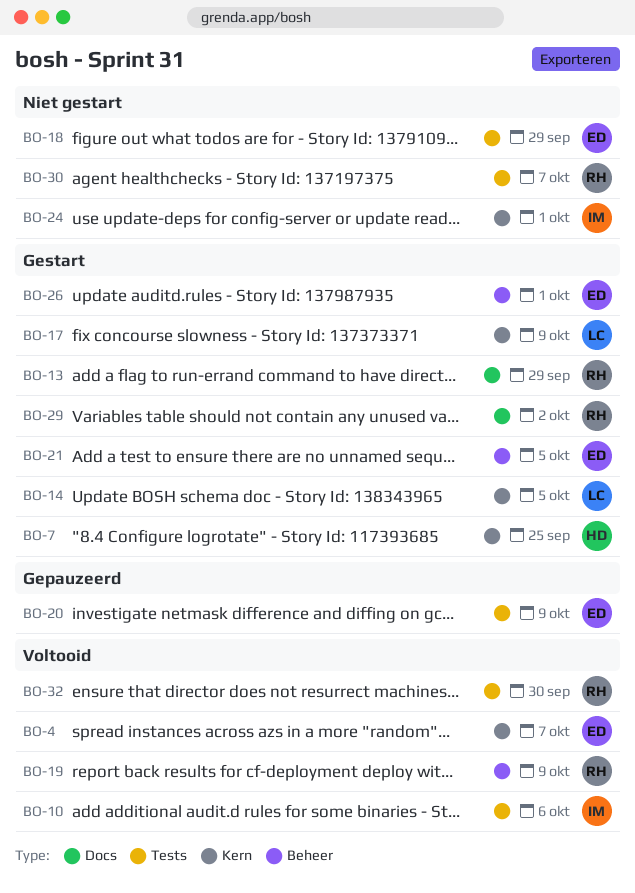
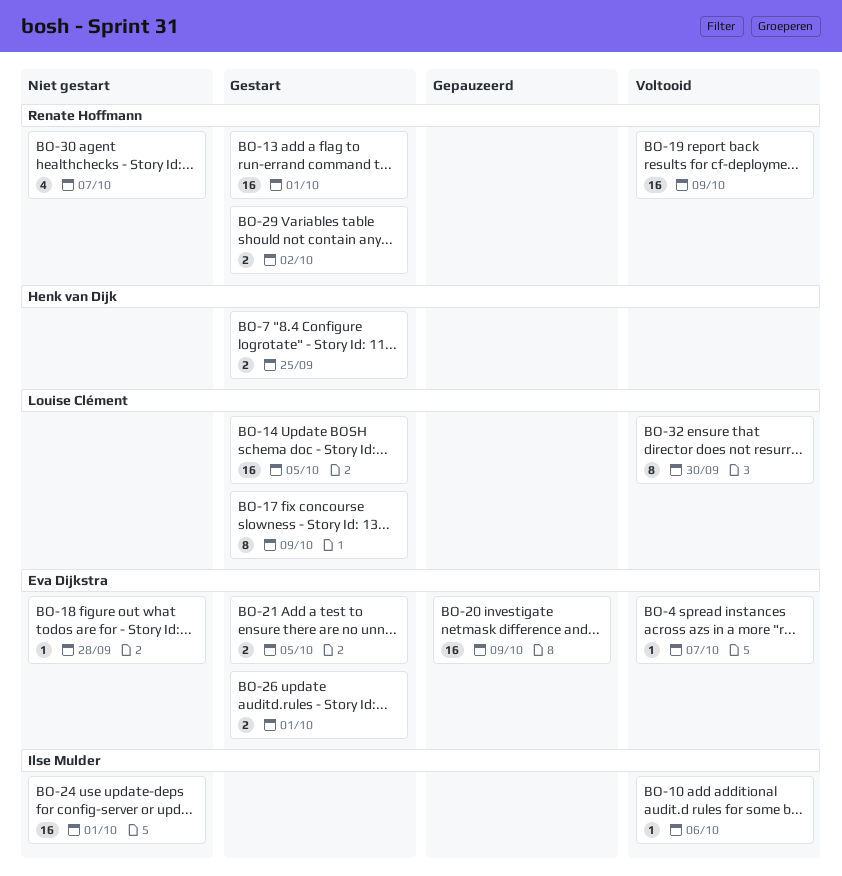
BO-13, due: Sep 29 -> Oct 1
BO-18, due: Sep 29 -> Sep 28
BO-32, owner: Renate Hoffmann -> Louise Clément

